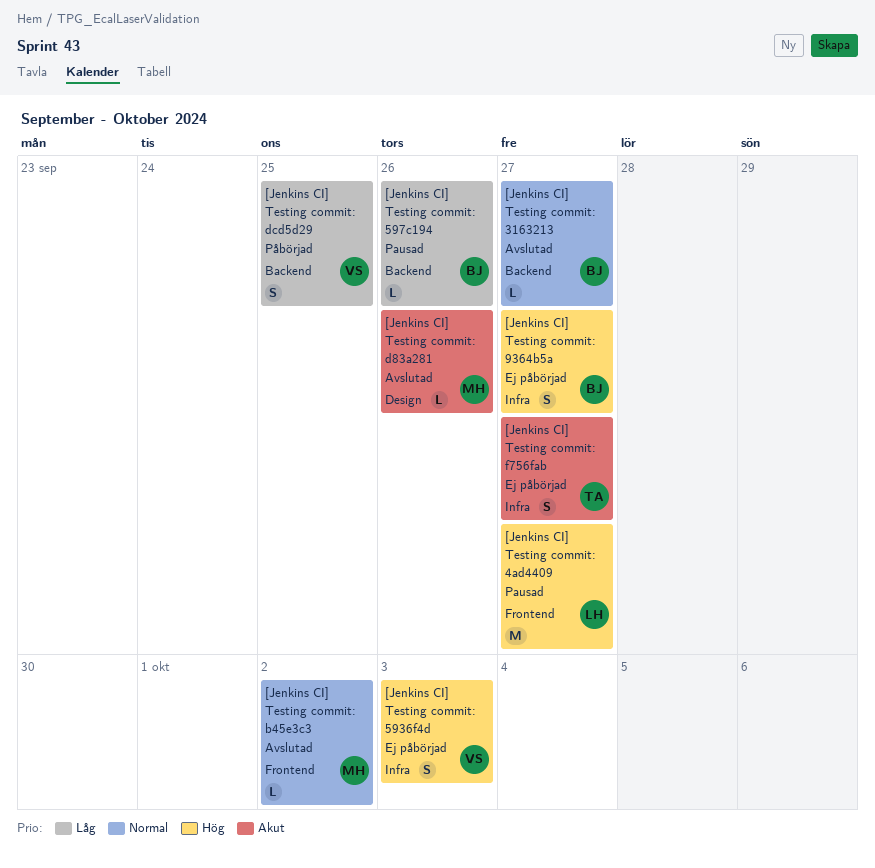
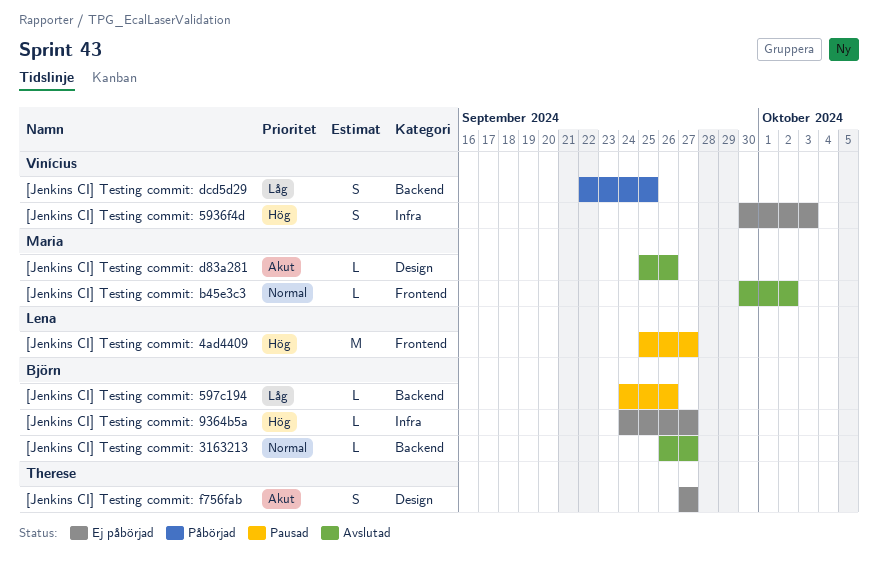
[Jenkins CI] Testing commit: 9364b5a, estimate: S -> L
[Jenkins CI] Testing commit: f756fab, label: Infra -> Design

